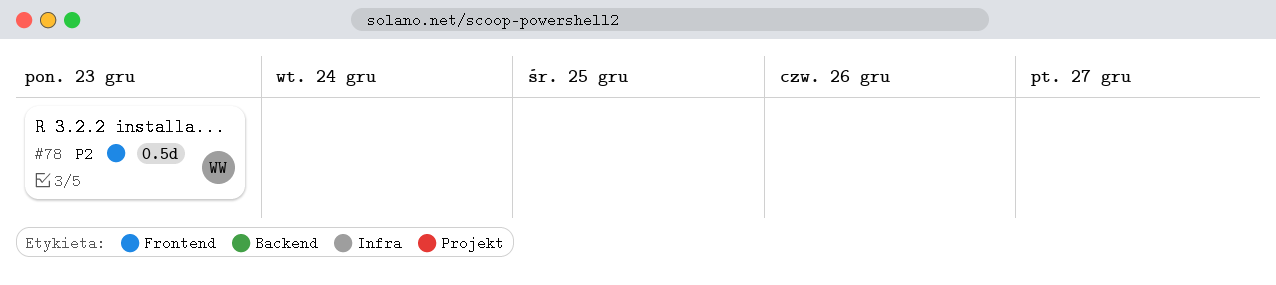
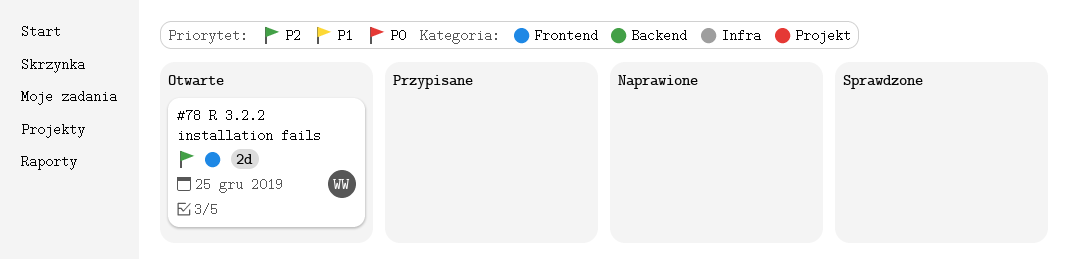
#78, estimate: 0.5d -> 2d
#78, due: Dec 23 -> Dec 25

